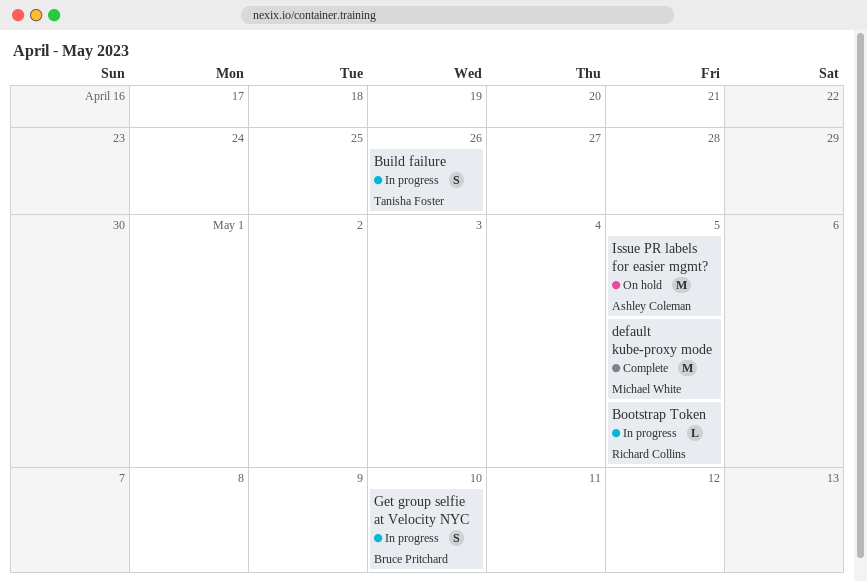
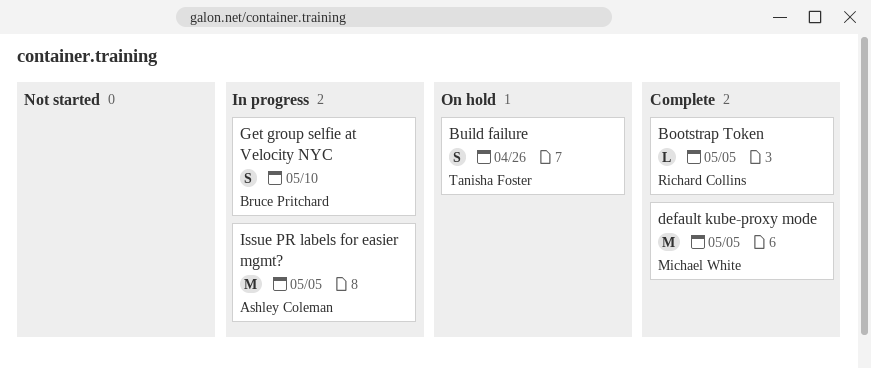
Bootstrap Token, status: In progress -> Complete
Build failure, status: In progress -> On hold
Issue PR labels for easier mgmt?, status: On hold -> In progress

